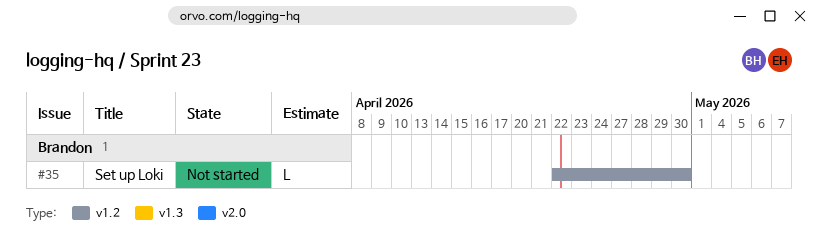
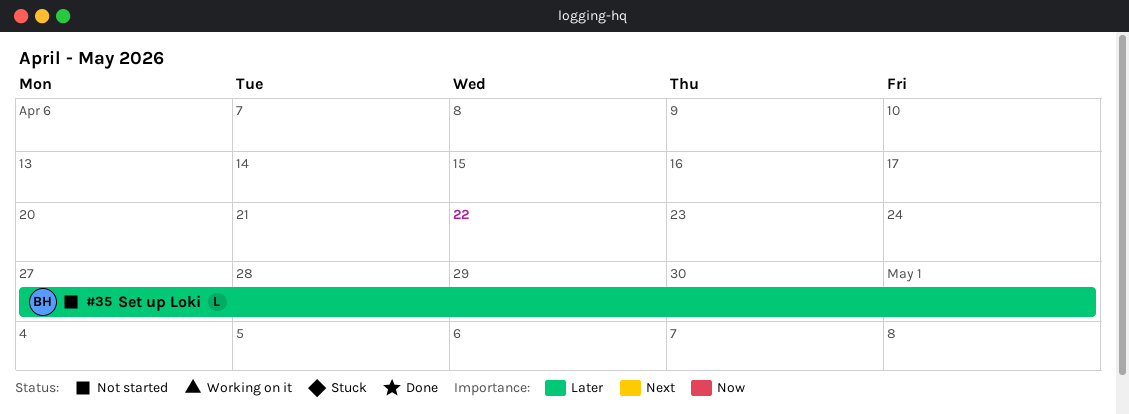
#35, start: Apr 22 -> Apr 27
#35, due: Apr 30 -> May 1

